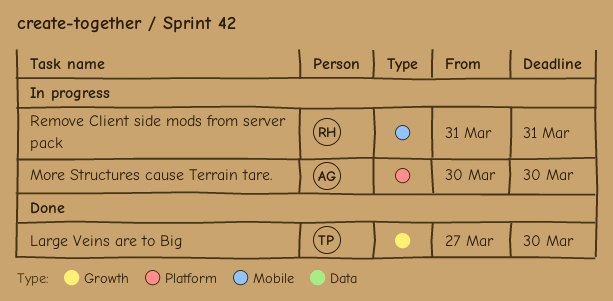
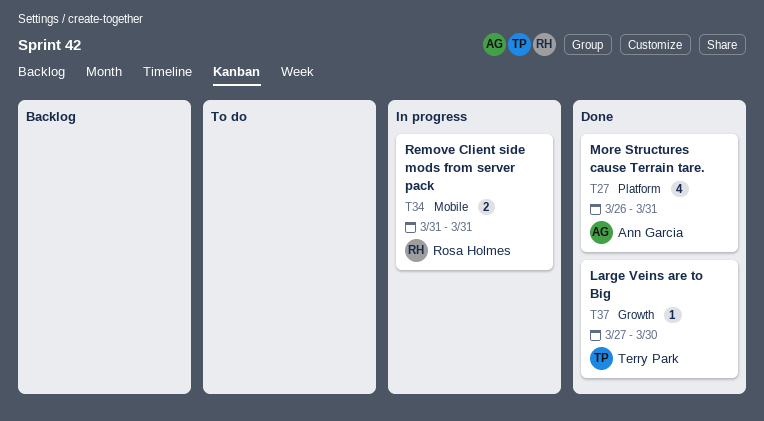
More Structures cause Terrain tare., status: In progress -> Done
More Structures cause Terrain tare., start: Mar 30 -> Mar 26
More Structures cause Terrain tare., due: Mar 30 -> Mar 31

